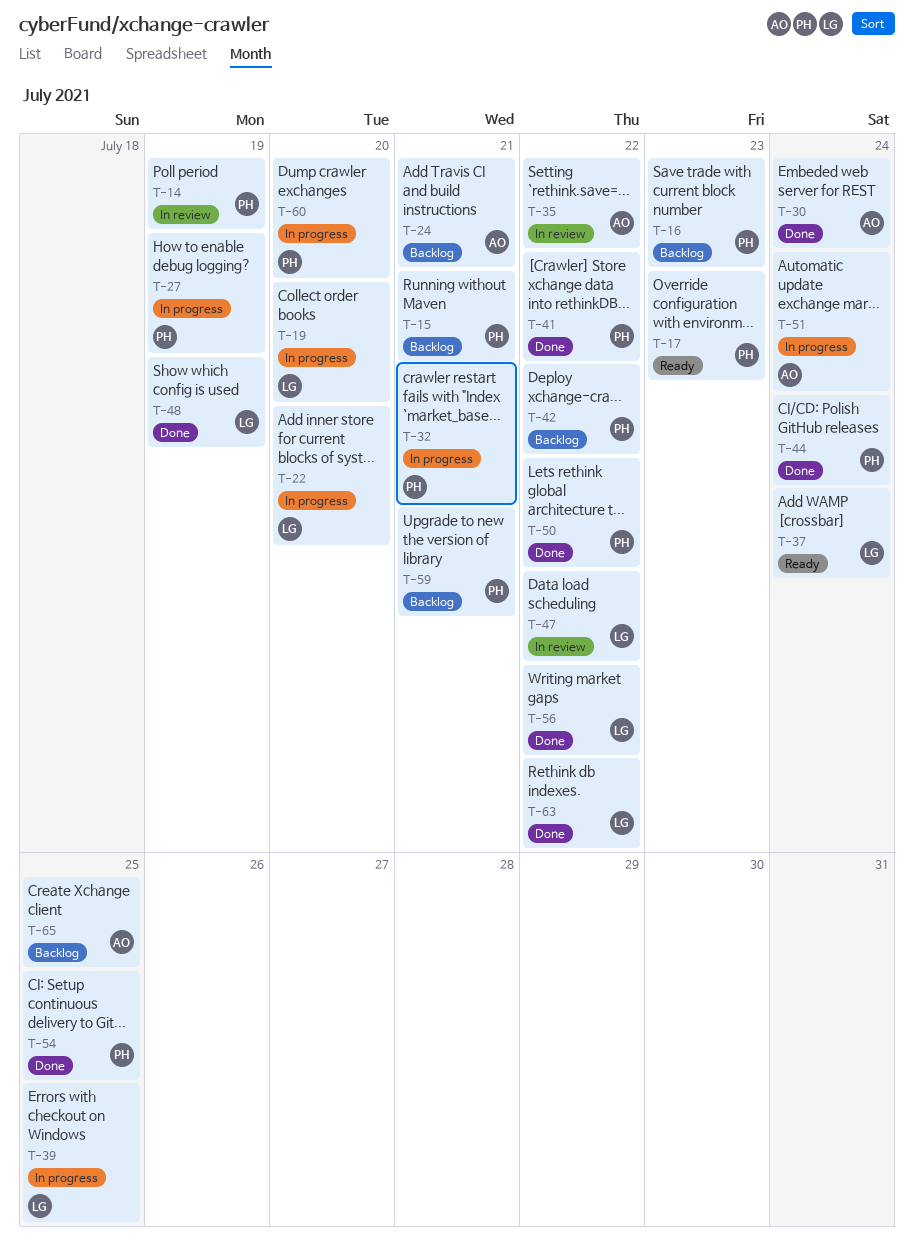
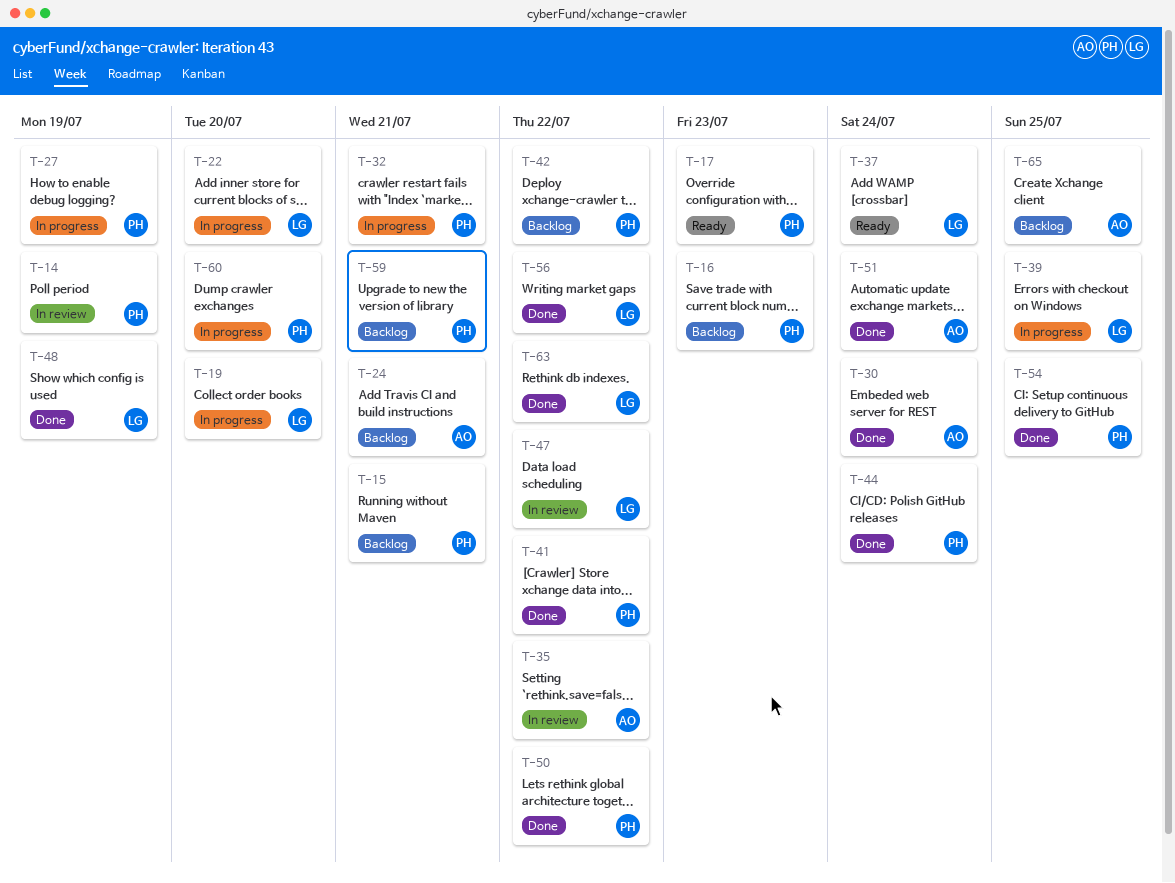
T-51, status: In progress -> Done

